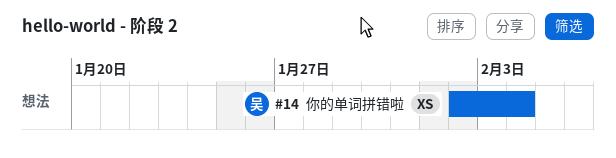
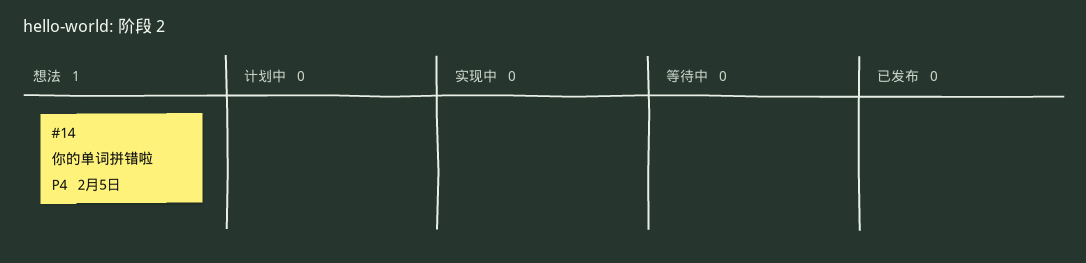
#14, due: Feb 4 -> Feb 5

